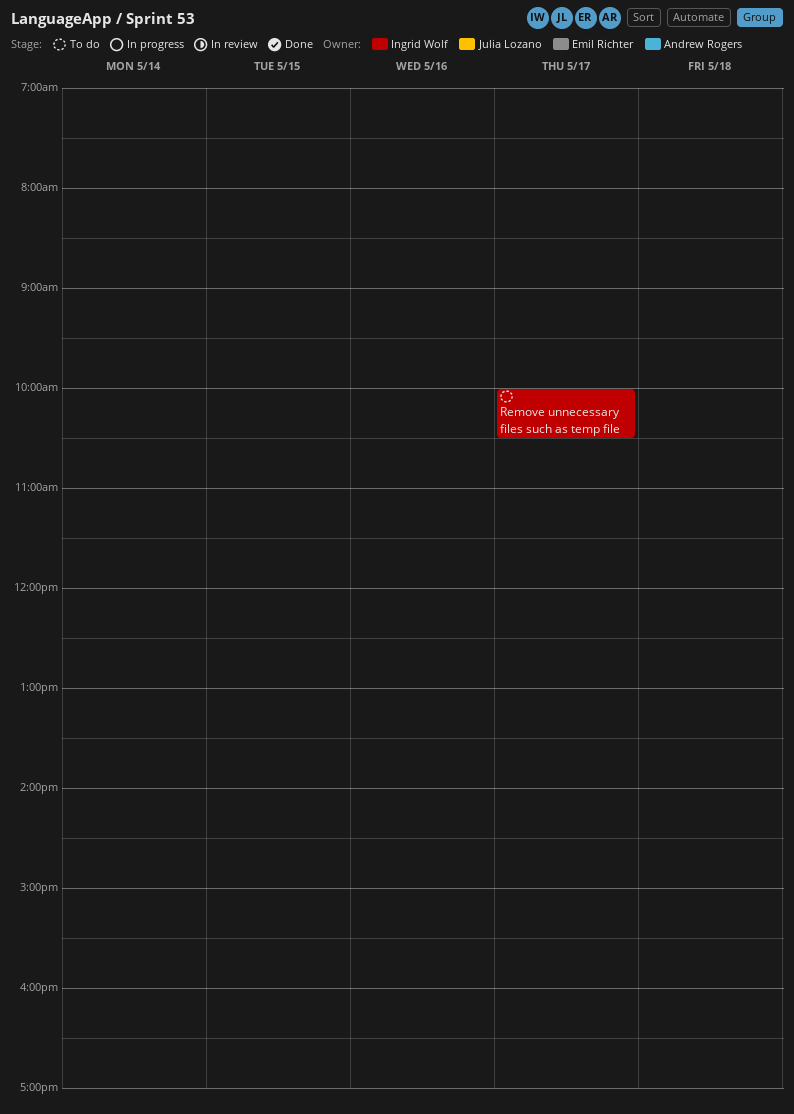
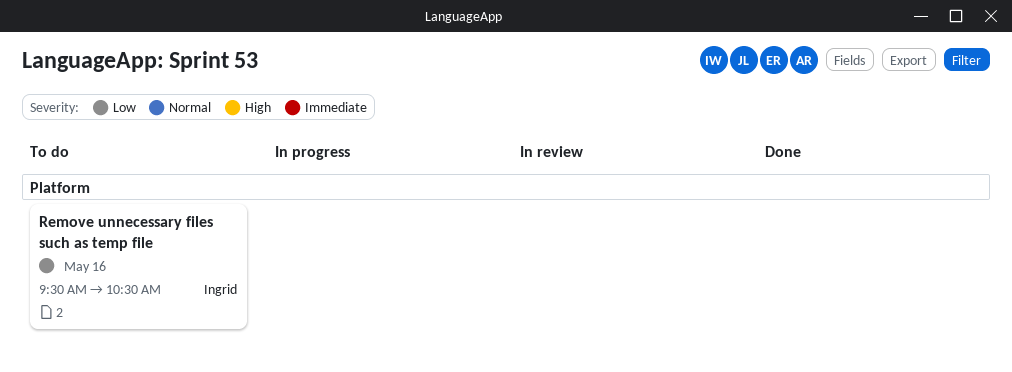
Remove unnecessary files such as temp file, day: May 17 -> May 16
Remove unnecessary files such as temp file, begins: 10:00 -> 09:30

